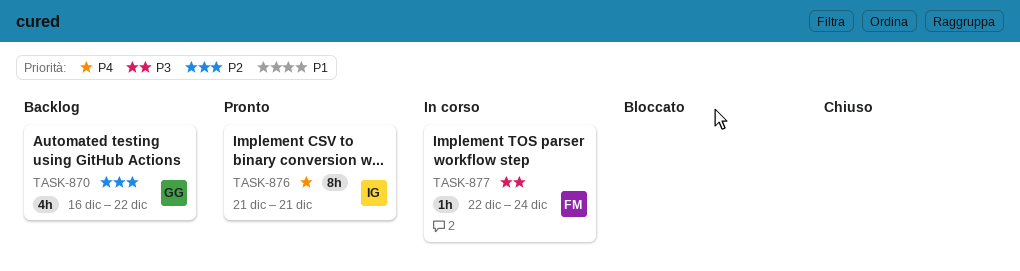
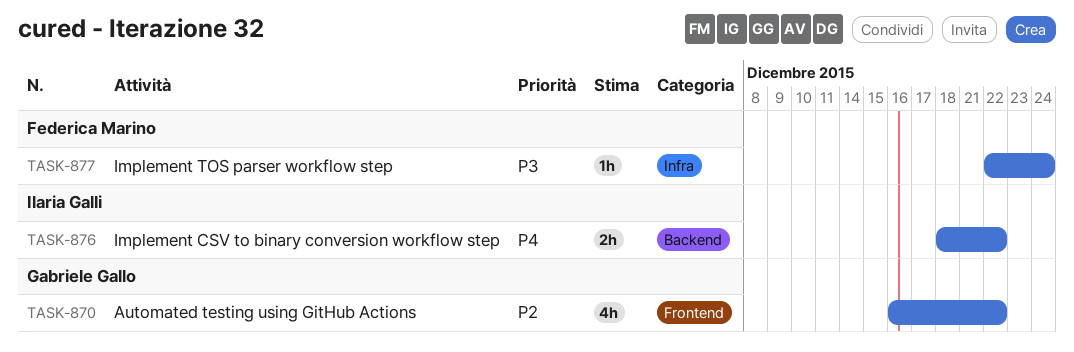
TASK-876, estimate: 8h -> 2h
TASK-876, start: Dec 21 -> Dec 18
TASK-876, due: Dec 21 -> Dec 22

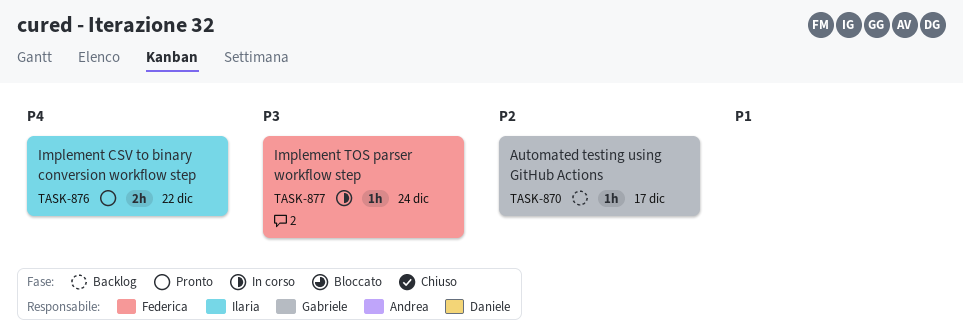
TASK-870, estimate: 4h -> 1h
TASK-870, due: Dec 22 -> Dec 17

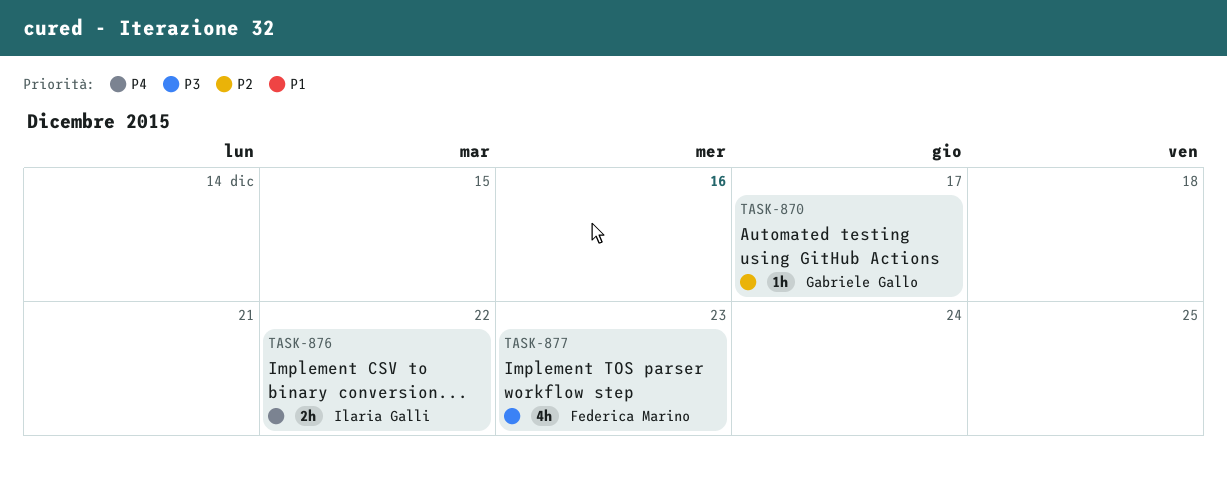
TASK-877, estimate: 1h -> 4h
TASK-877, due: Dec 24 -> Dec 23

